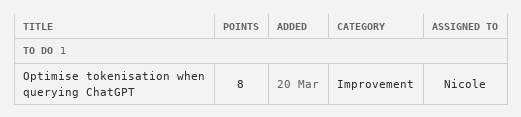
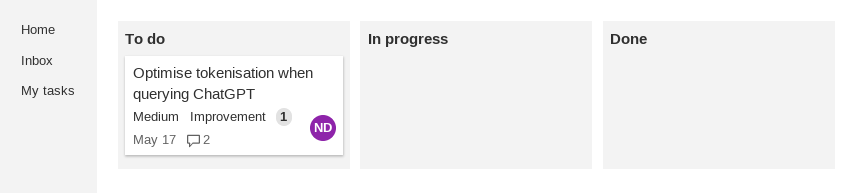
Optimise tokenisation when querying ChatGPT, estimate: 8 -> 1

